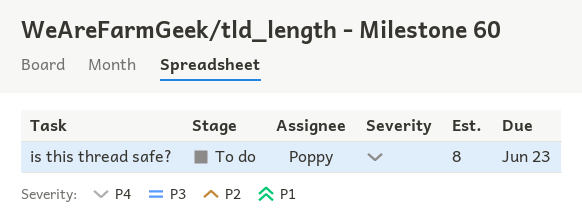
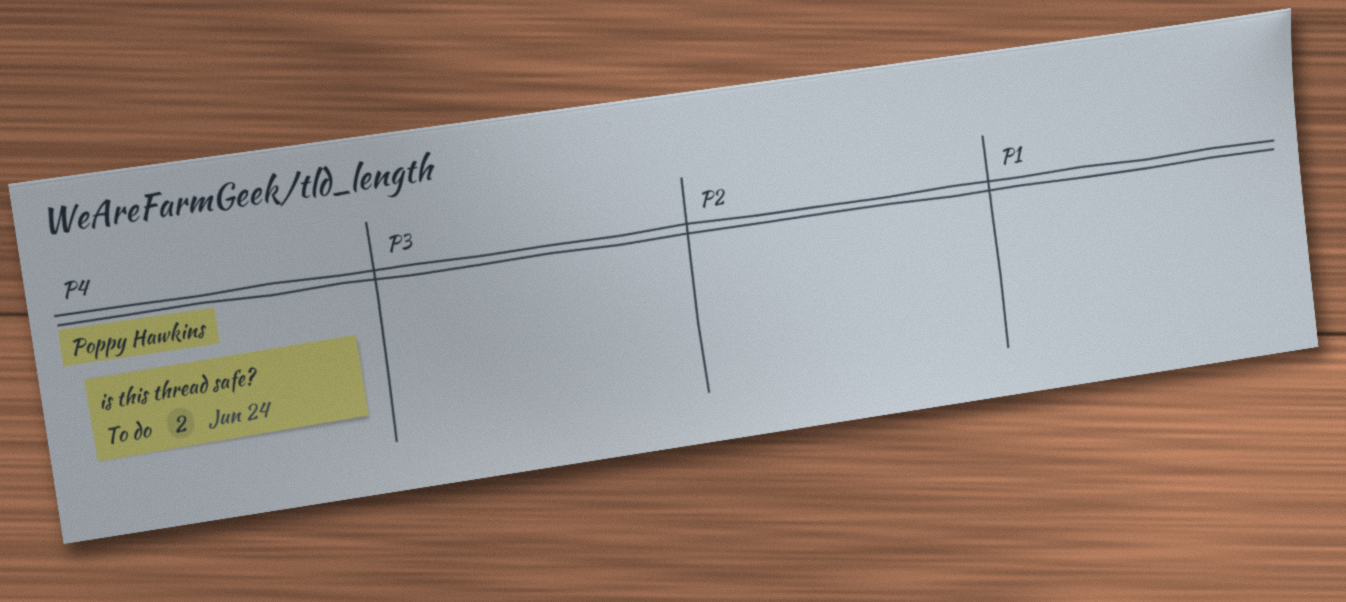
is this thread safe?, estimate: 8 -> 2
is this thread safe?, due: Jun 23 -> Jun 24

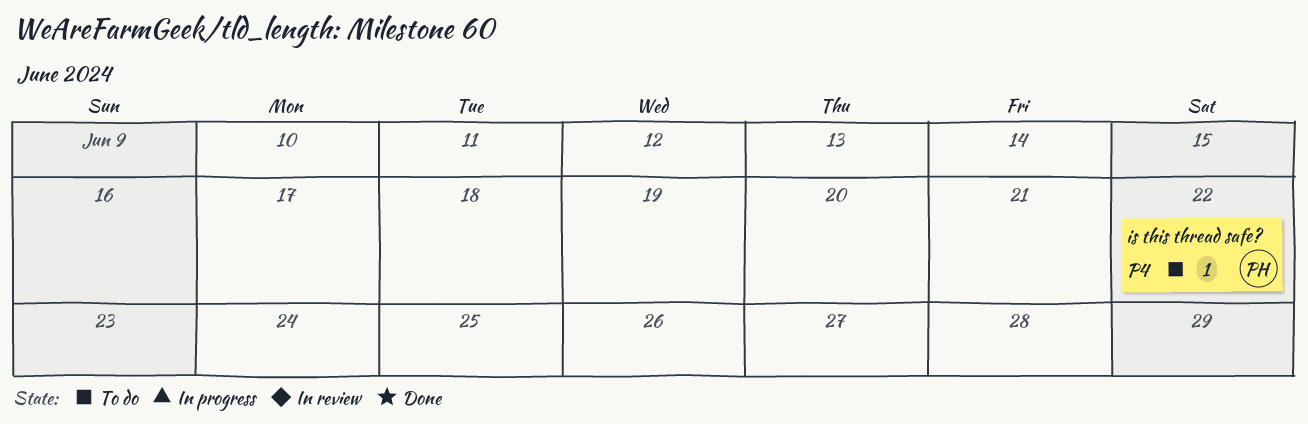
is this thread safe?, estimate: 2 -> 1
is this thread safe?, due: Jun 24 -> Jun 22

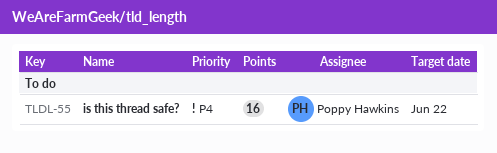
is this thread safe?, estimate: 1 -> 16

